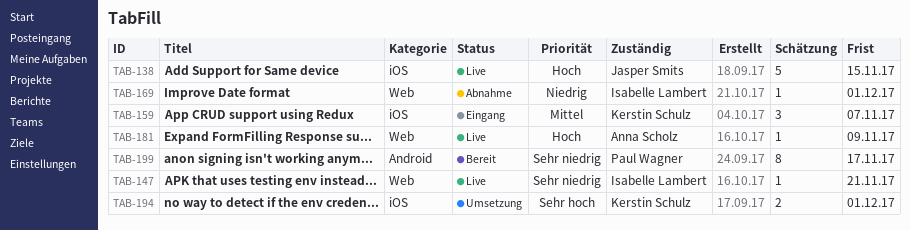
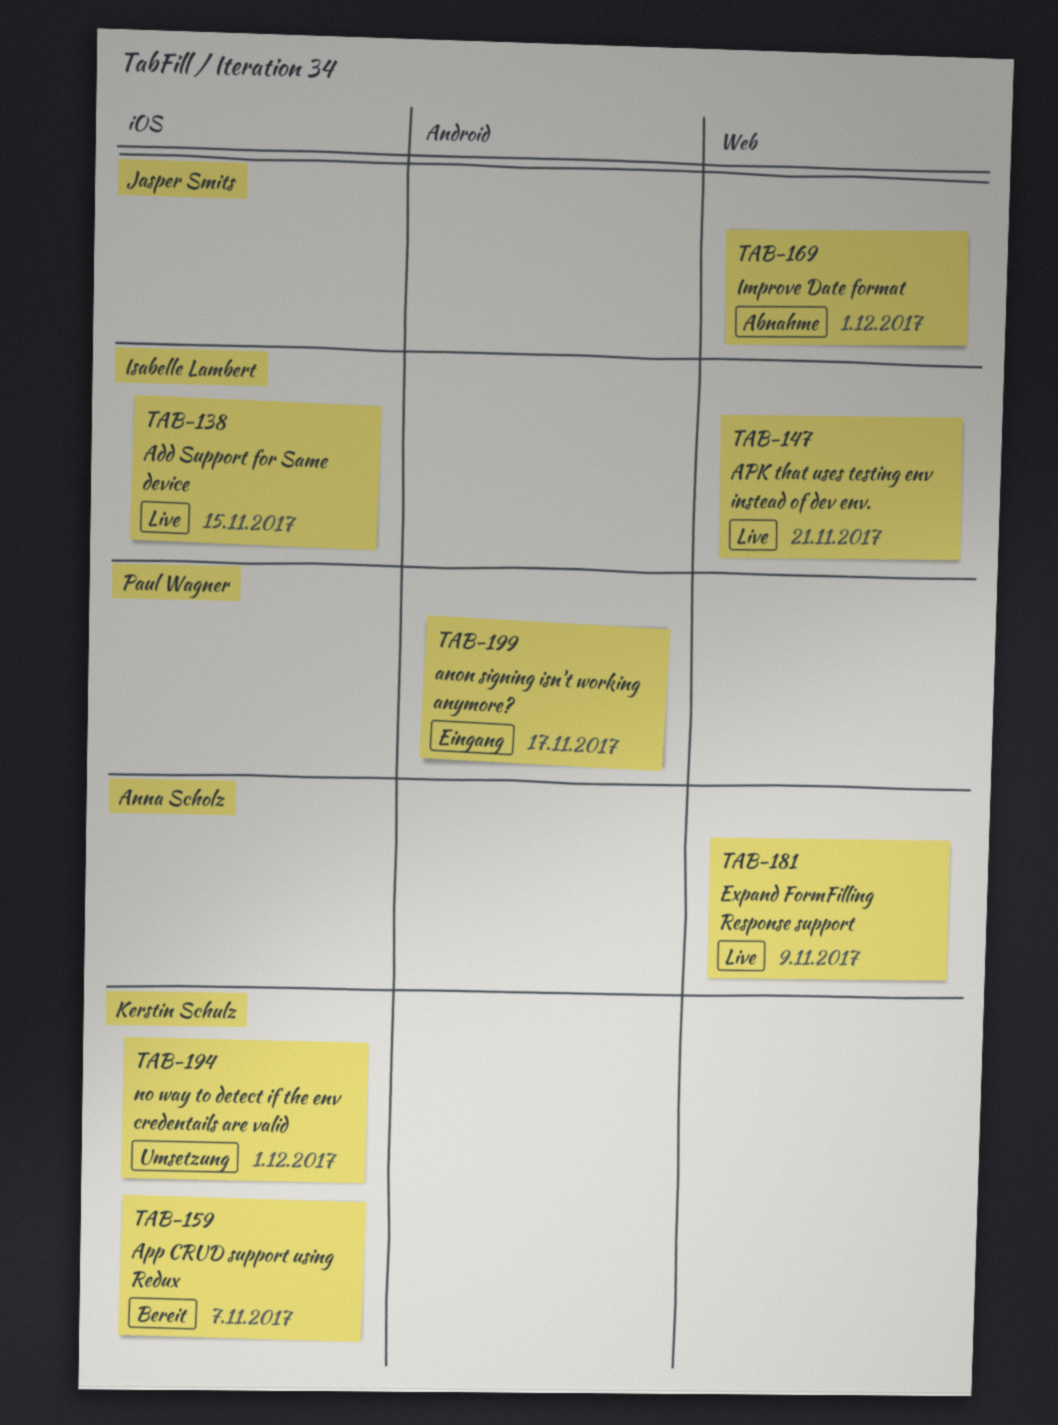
TAB-138, owner: Jasper Smits -> Isabelle Lambert
TAB-159, status: Eingang -> Bereit
TAB-169, owner: Isabelle Lambert -> Jasper Smits
TAB-199, status: Bereit -> Eingang

